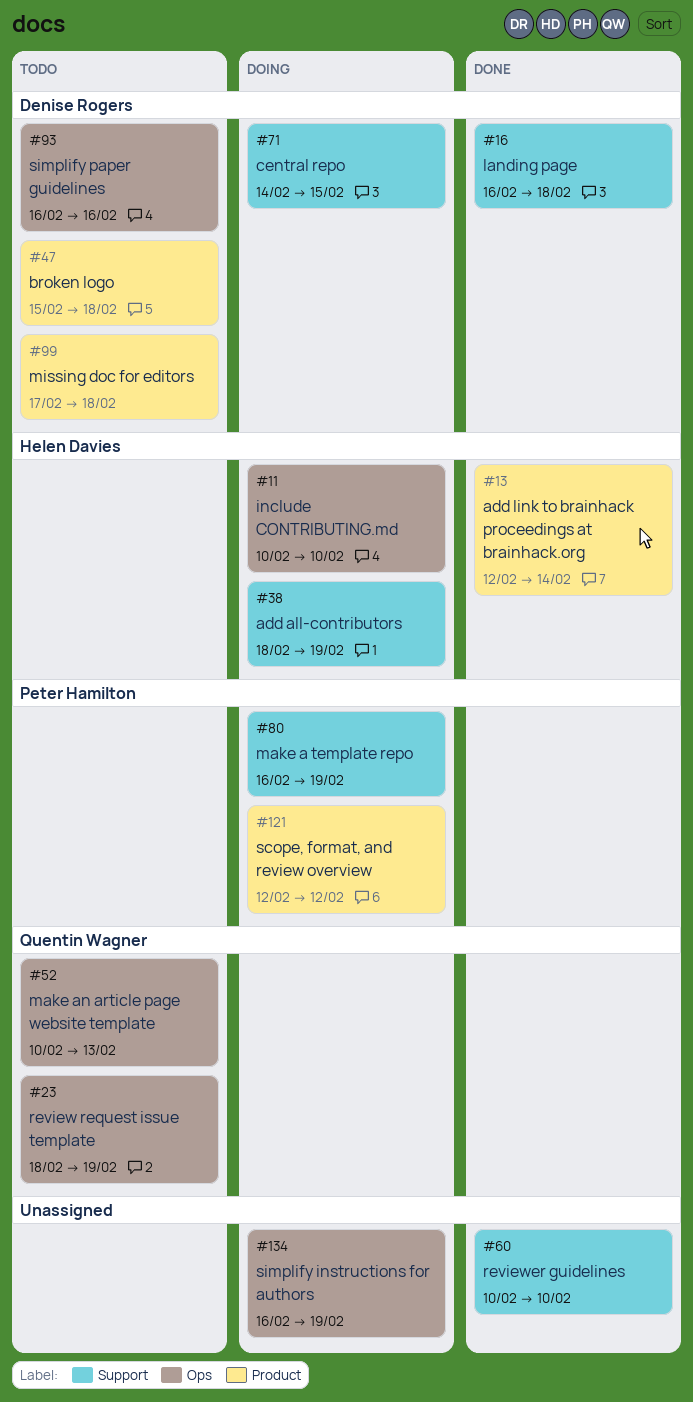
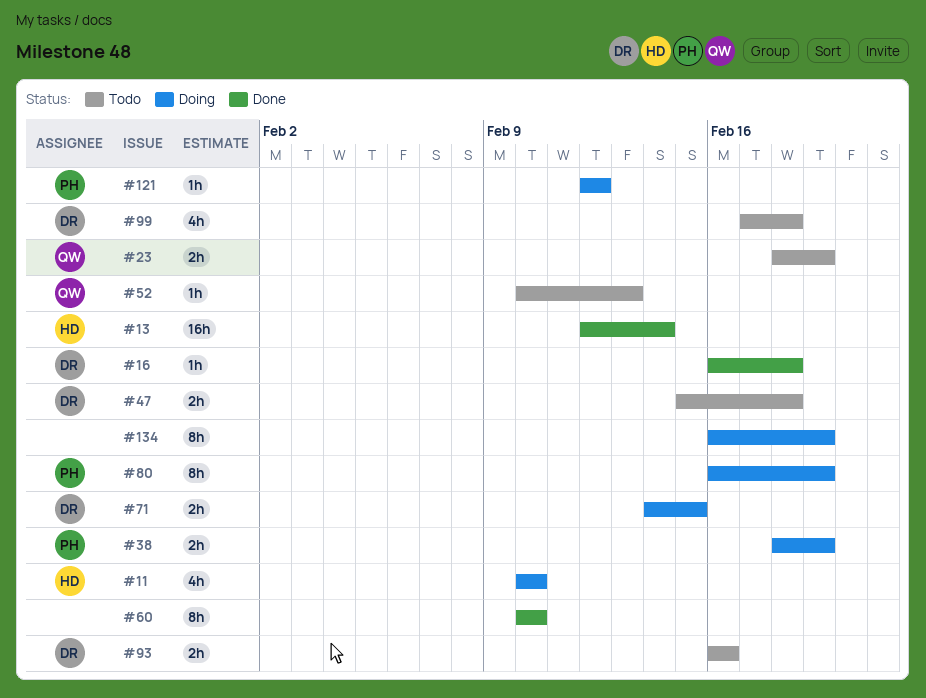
#38, owner: Helen Davies -> Peter Hamilton

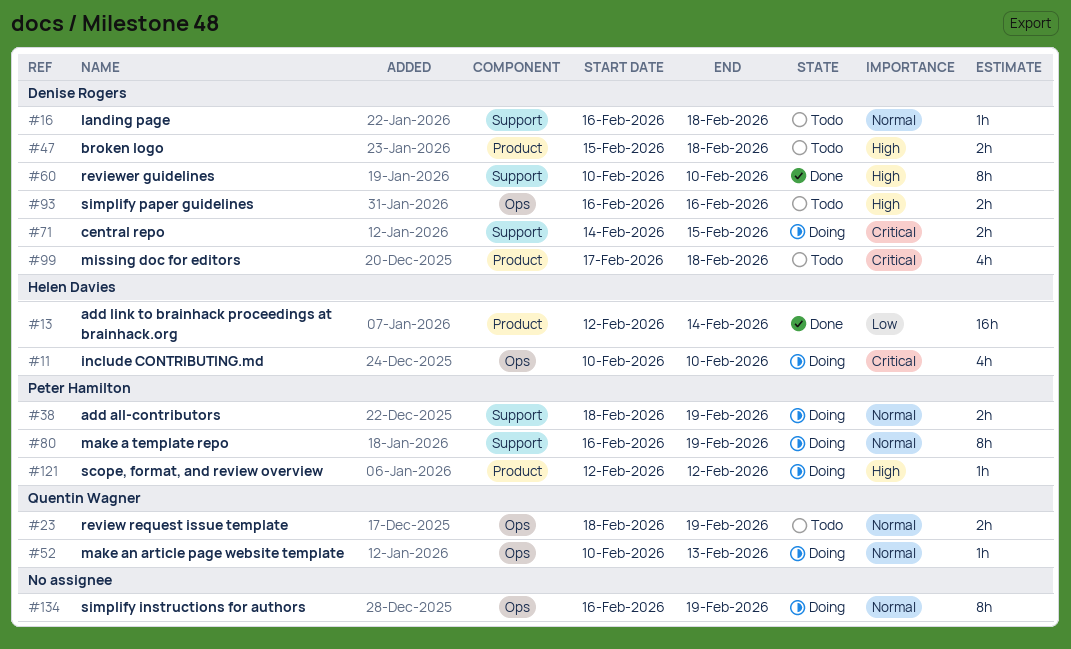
#16, status: Done -> Todo
#52, status: Todo -> Doing
#60, owner: none -> Denise Rogers

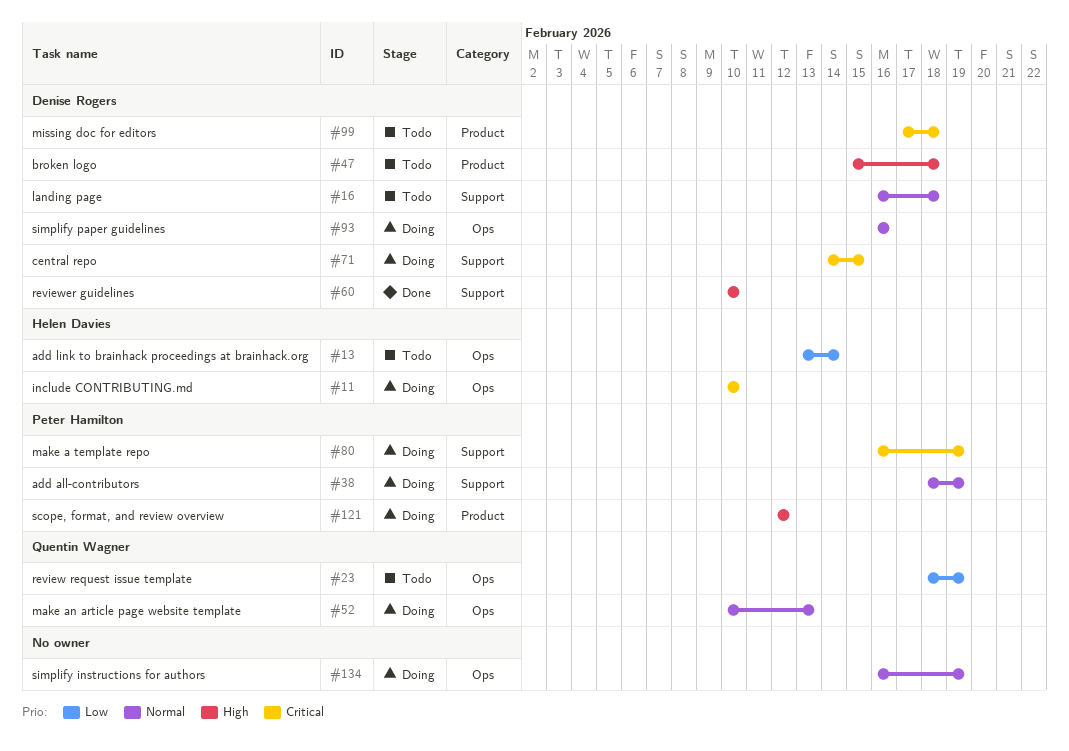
#13, status: Done -> Todo
#13, label: Product -> Ops
#13, start: Feb 12 -> Feb 13
#23, priority: Normal -> Low
#80, priority: Normal -> Critical
#93, status: Todo -> Doing
#93, priority: High -> Normal

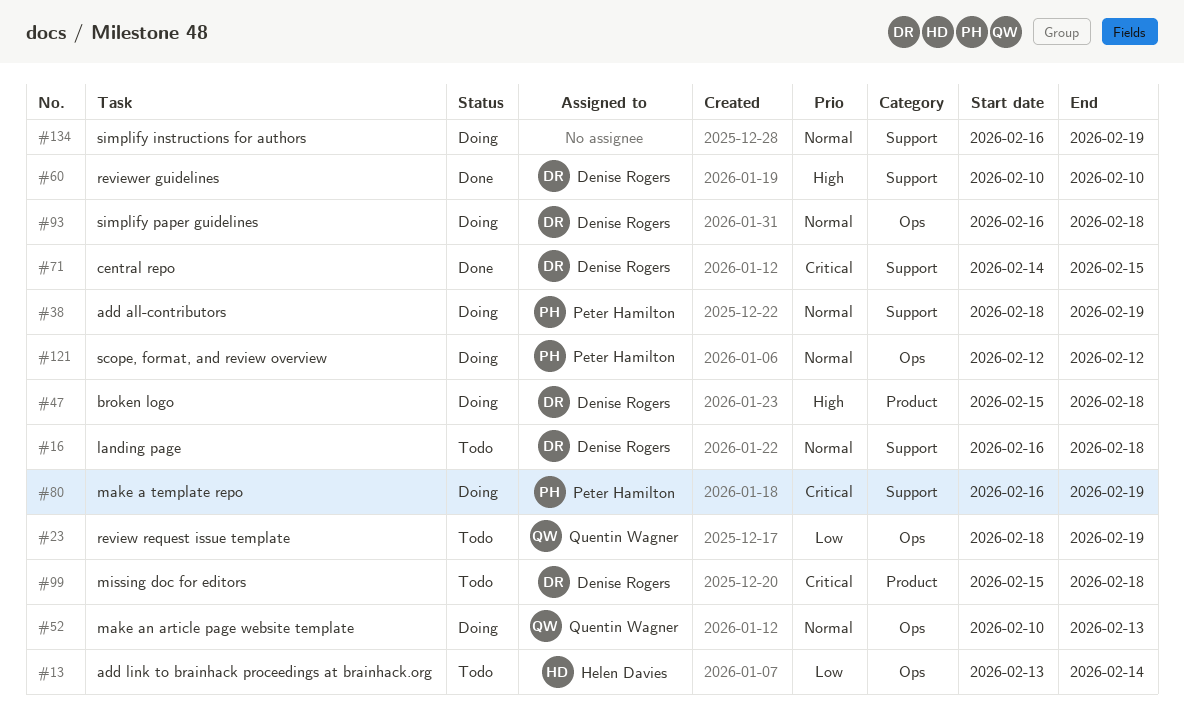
#11: present -> none
#47, status: Todo -> Doing
#71, status: Doing -> Done
#93, due: Feb 16 -> Feb 18
#99, start: Feb 17 -> Feb 15
#121, priority: High -> Normal
#121, label: Product -> Ops
#134, label: Ops -> Support

